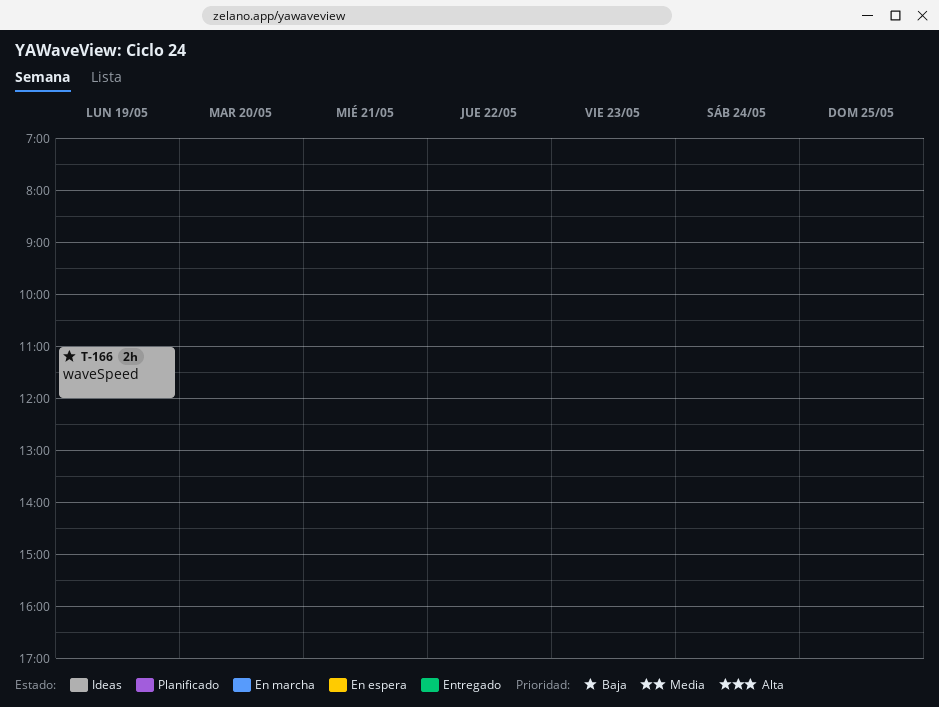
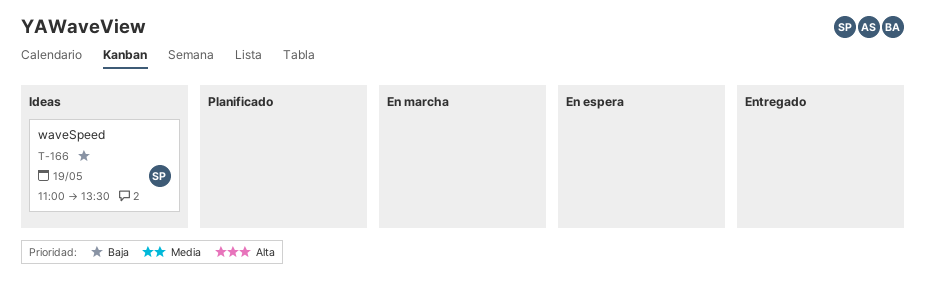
T-166, ends: 12:00 -> 13:30

